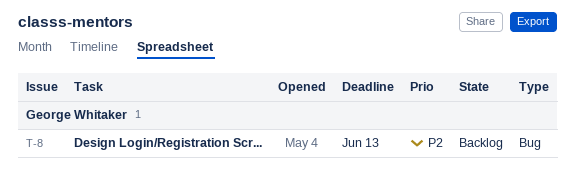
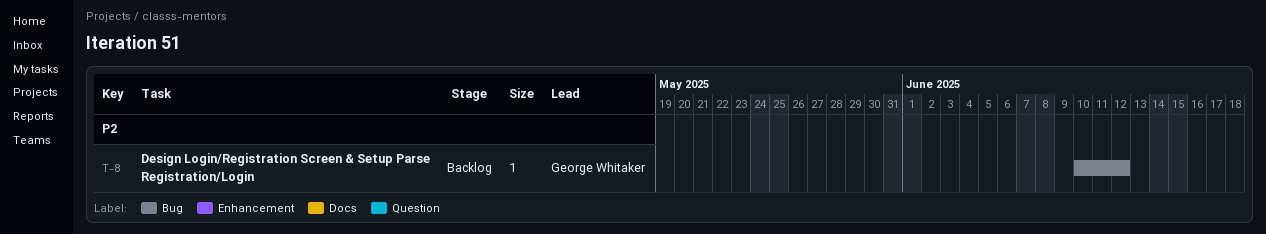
T-8, due: Jun 13 -> Jun 12

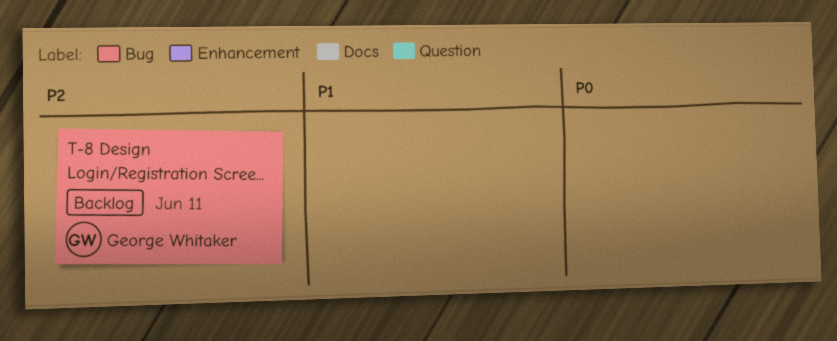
T-8, due: Jun 12 -> Jun 11

